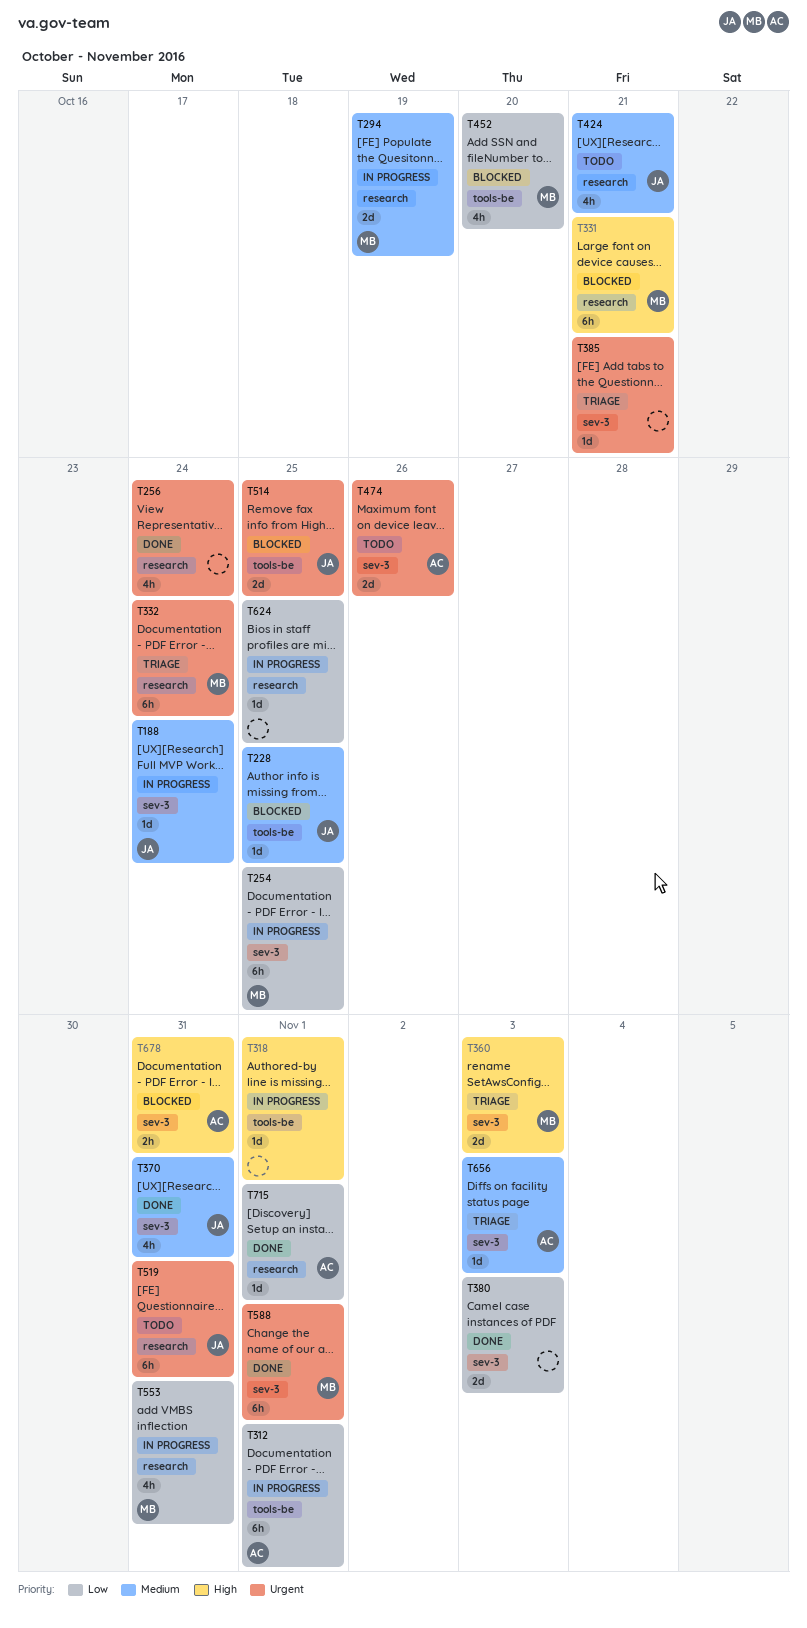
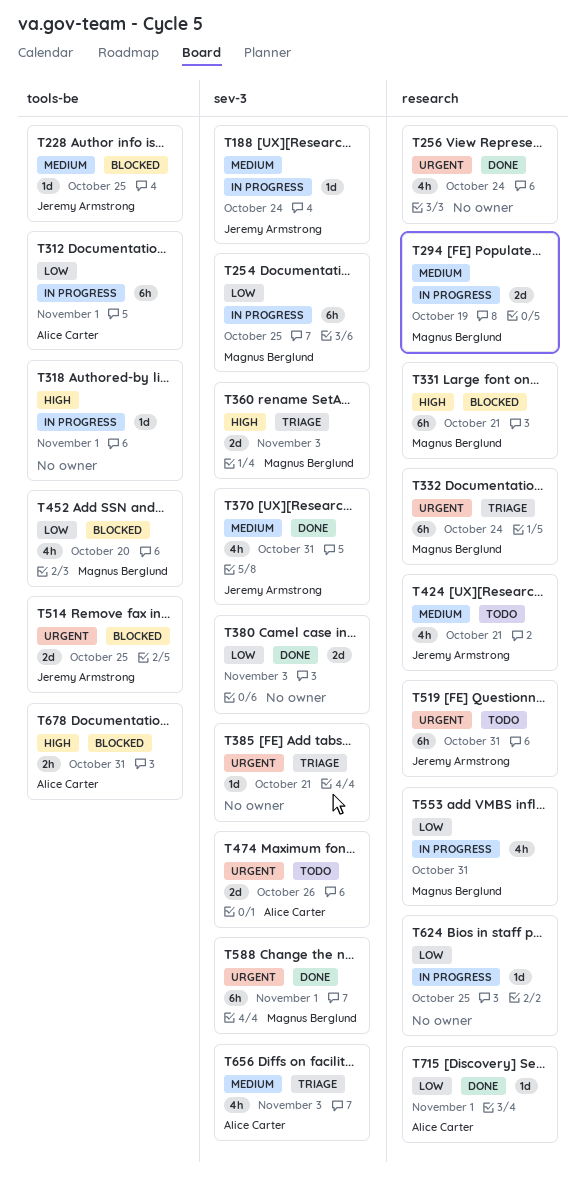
T656, estimate: 1d -> 4h
T678, label: sev-3 -> tools-be

